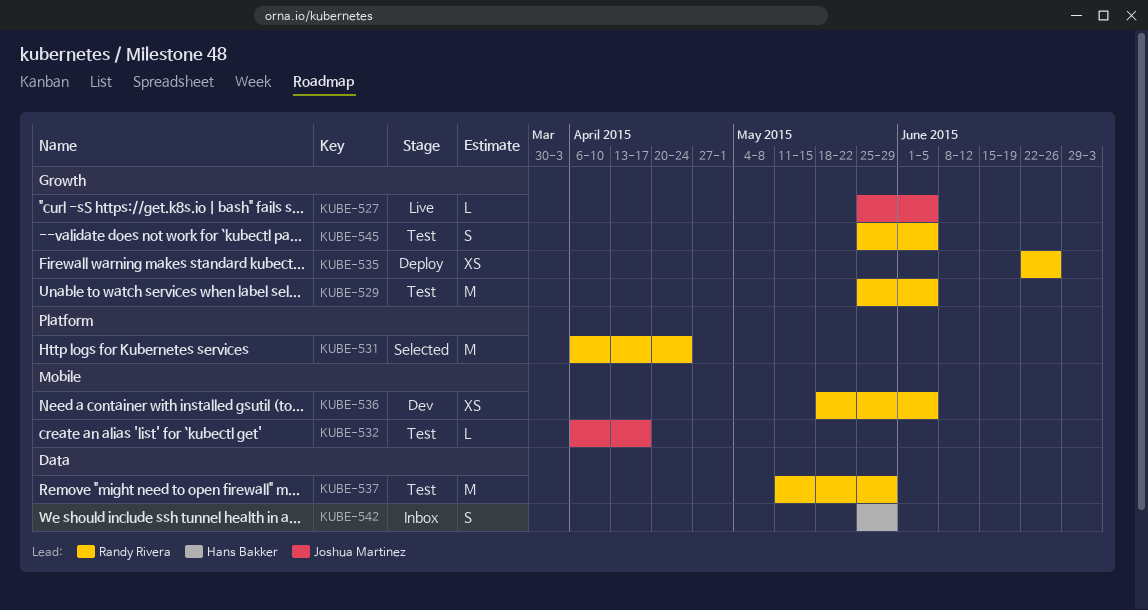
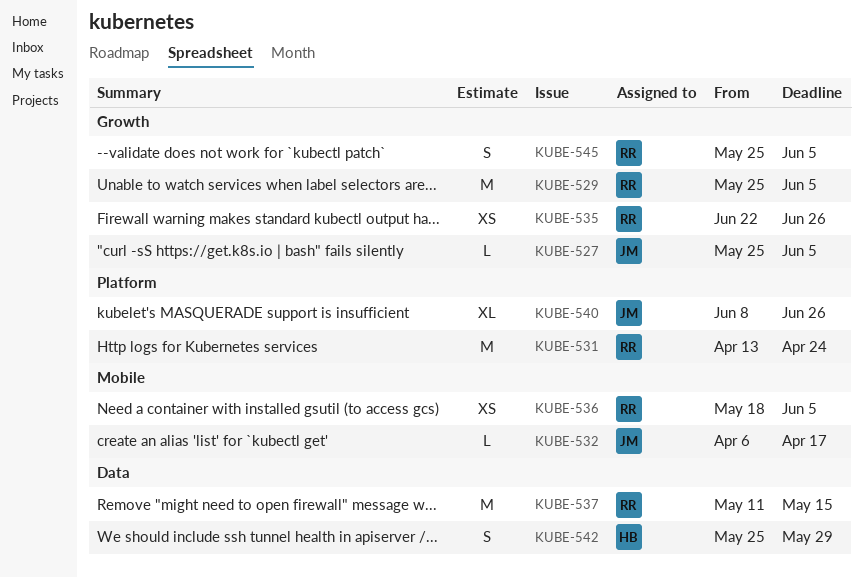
KUBE-531, start: Apr 6 -> Apr 13
KUBE-537, due: May 29 -> May 15
KUBE-540: none -> present

